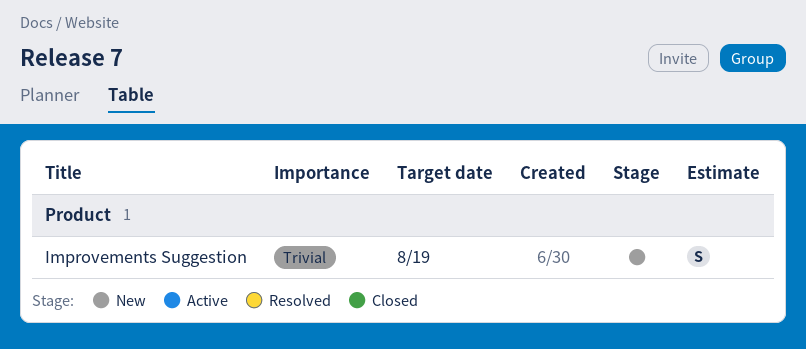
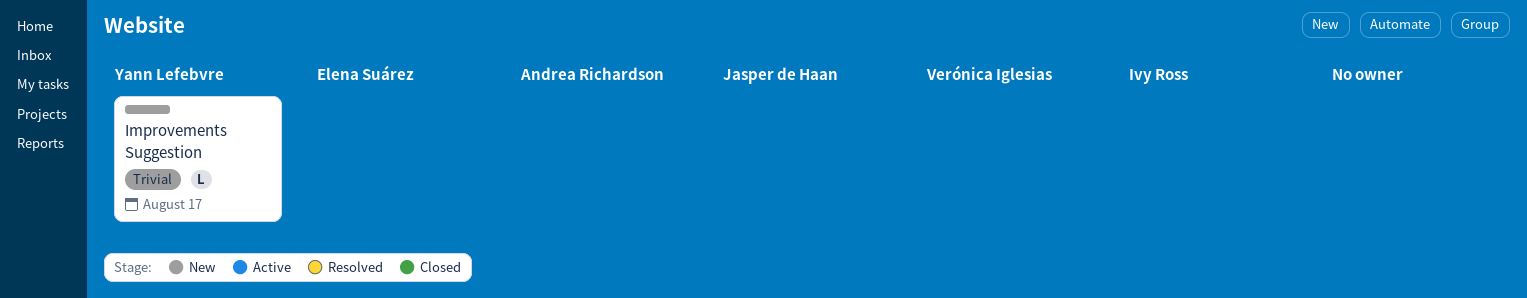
Improvements Suggestion, estimate: S -> L
Improvements Suggestion, due: Aug 19 -> Aug 17

